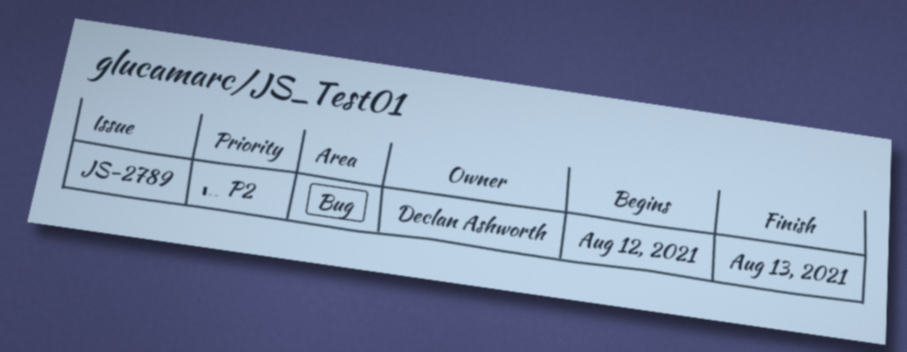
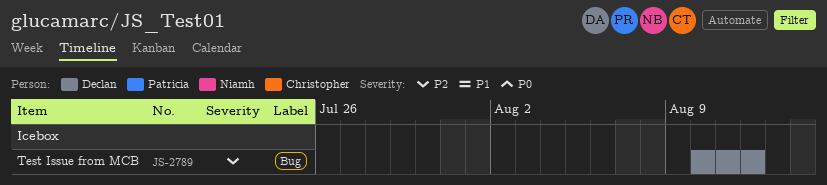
JS-2789, start: Aug 12 -> Aug 10
JS-2789, due: Aug 13 -> Aug 12

